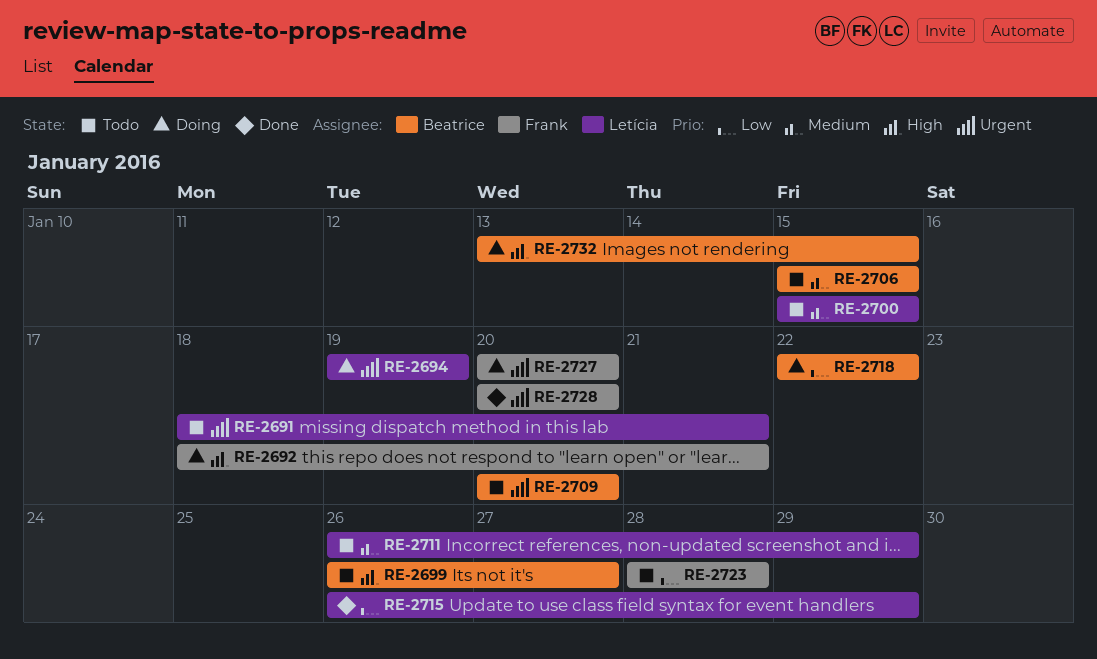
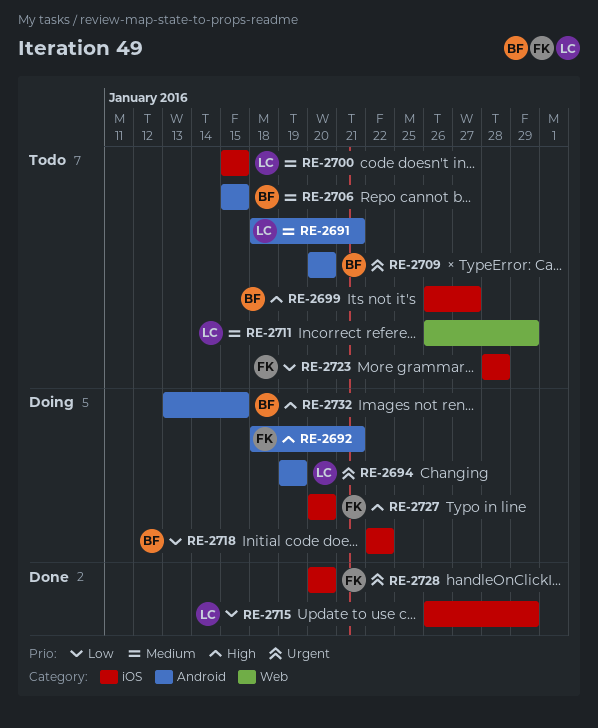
RE-2691, priority: Urgent -> Medium
RE-2727, priority: Urgent -> High

